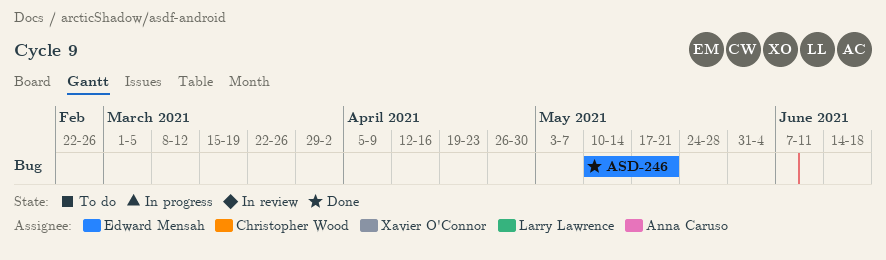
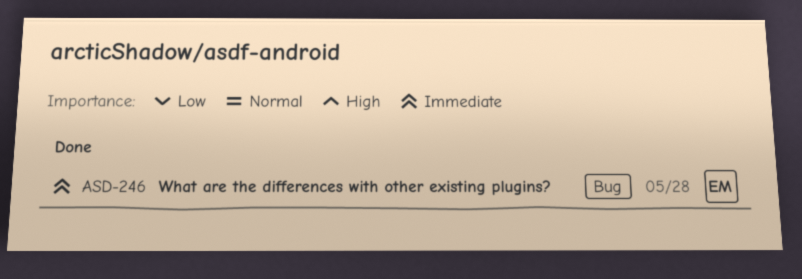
ASD-246, due: May 21 -> May 28

